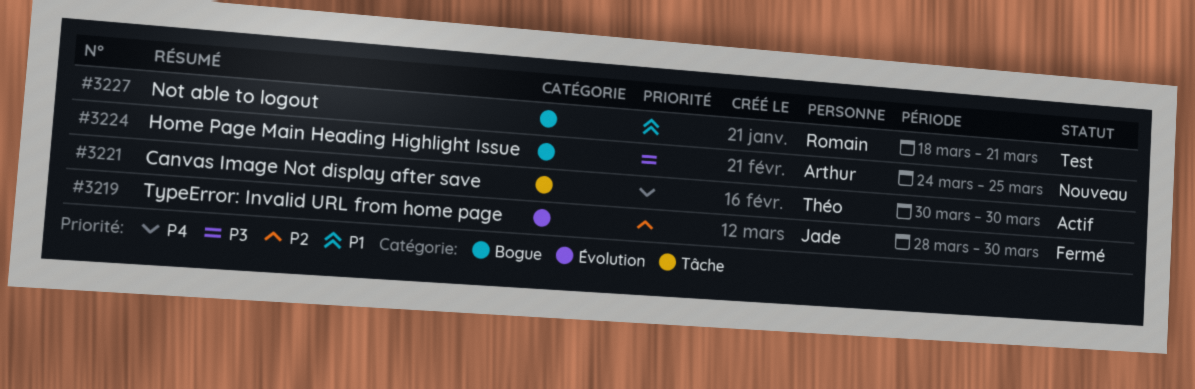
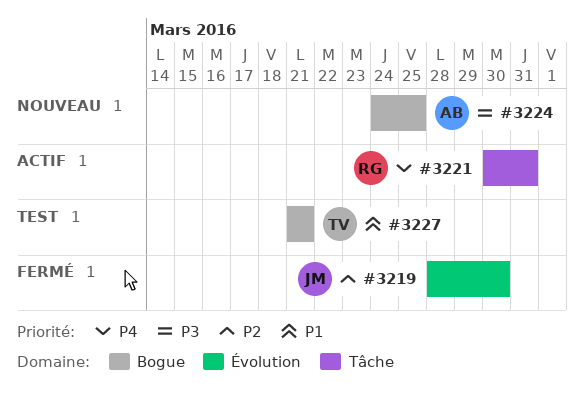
#3221, owner: Théo -> Romain
#3221, due: Mar 30 -> Mar 31
#3227, owner: Romain -> Théo
#3227, start: Mar 18 -> Mar 21

